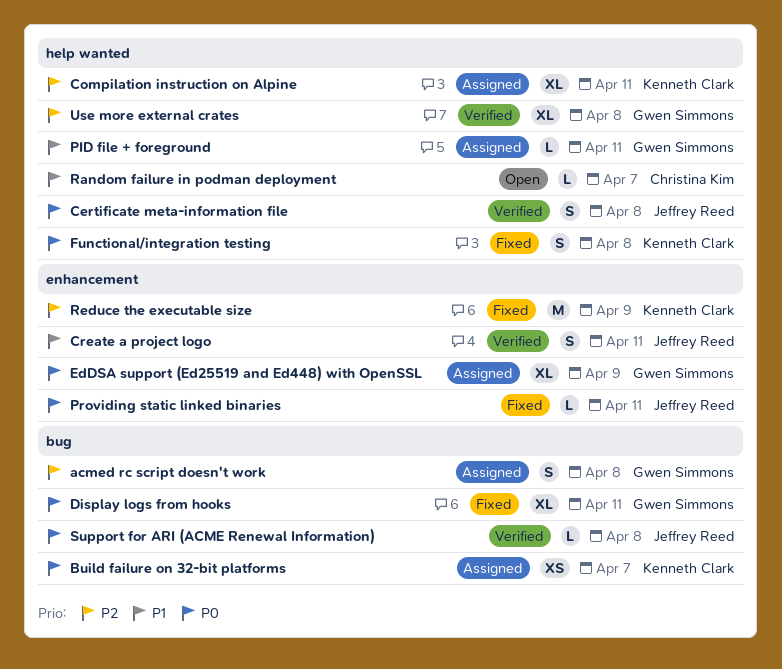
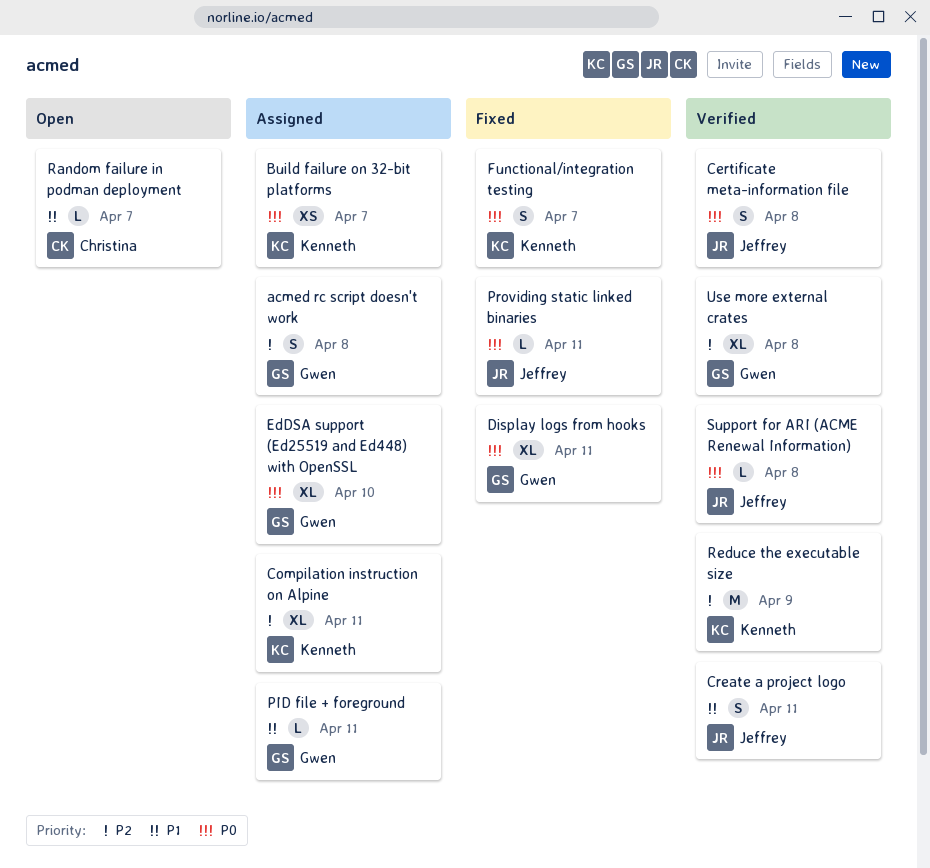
EdDSA support (Ed25519 and Ed448) with OpenSSL, due: Apr 9 -> Apr 10
Functional/integration testing, due: Apr 8 -> Apr 7
Reduce the executable size, status: Fixed -> Verified

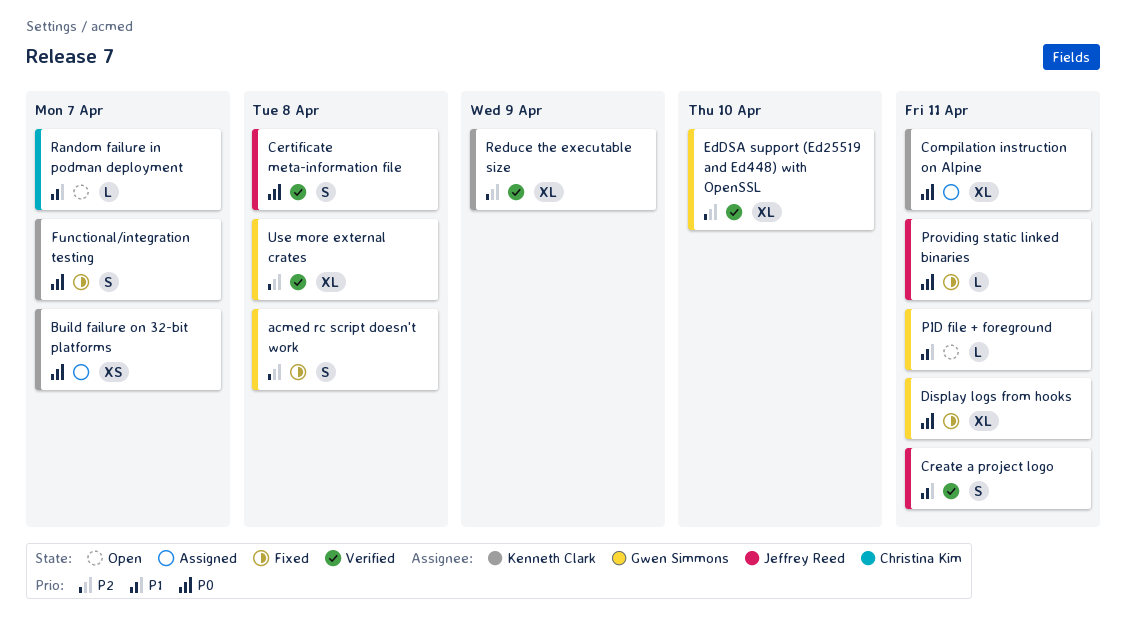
acmed rc script doesn't work, status: Assigned -> Fixed
Compilation instruction on Alpine, priority: P2 -> P0
EdDSA support (Ed25519 and Ed448) with OpenSSL, status: Assigned -> Verified
EdDSA support (Ed25519 and Ed448) with OpenSSL, priority: P0 -> P2
PID file + foreground, status: Assigned -> Open
Reduce the executable size, estimate: M -> XL
Support for ARI (ACME Renewal Information): present -> none

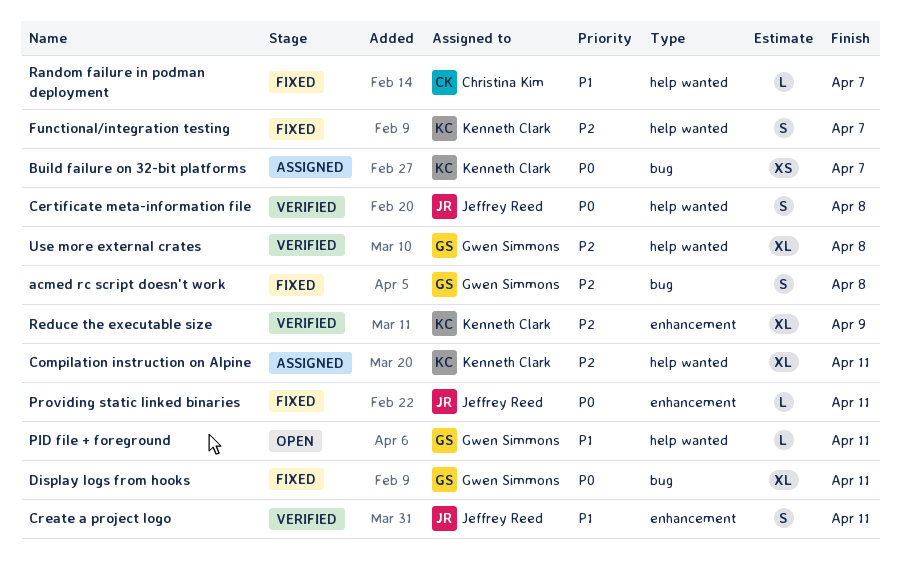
Compilation instruction on Alpine, priority: P0 -> P2
EdDSA support (Ed25519 and Ed448) with OpenSSL: present -> none
Functional/integration testing, priority: P0 -> P2
Random failure in podman deployment, status: Open -> Fixed

